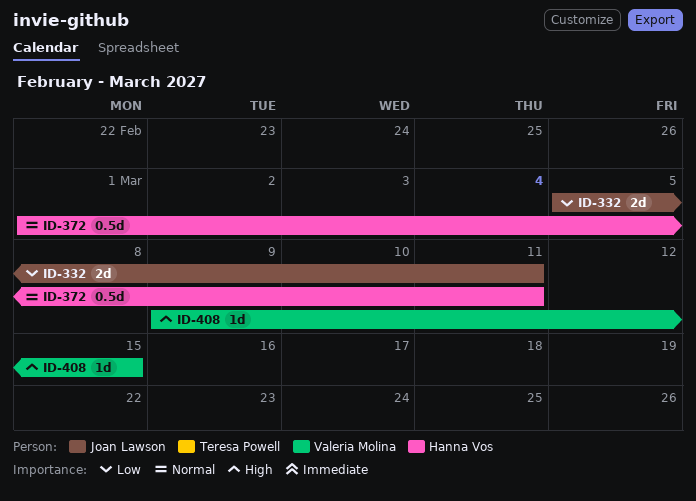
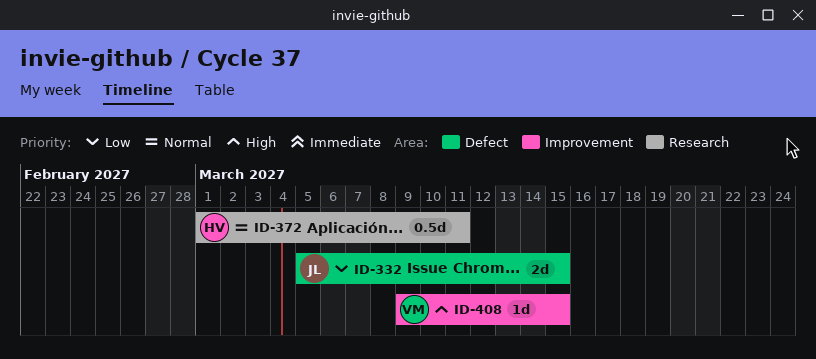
ID-332, due: Mar 11 -> Mar 15

